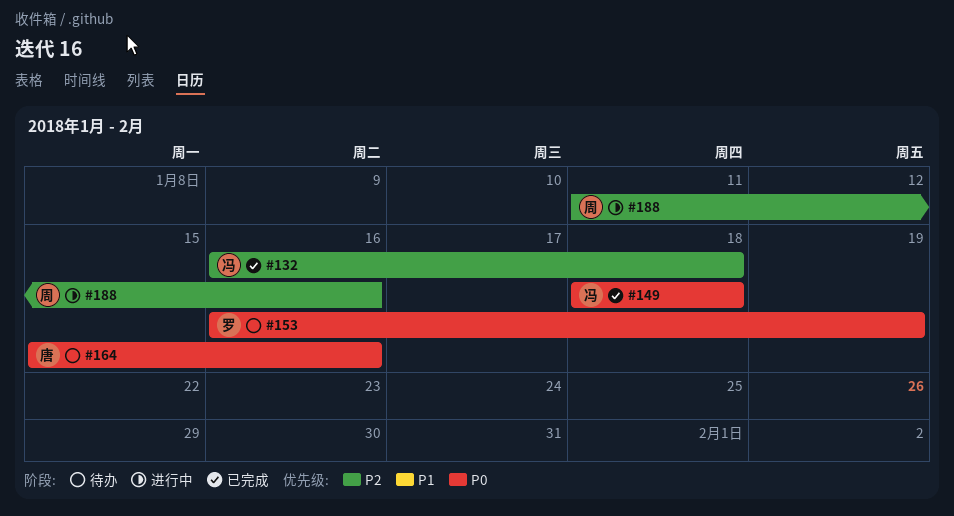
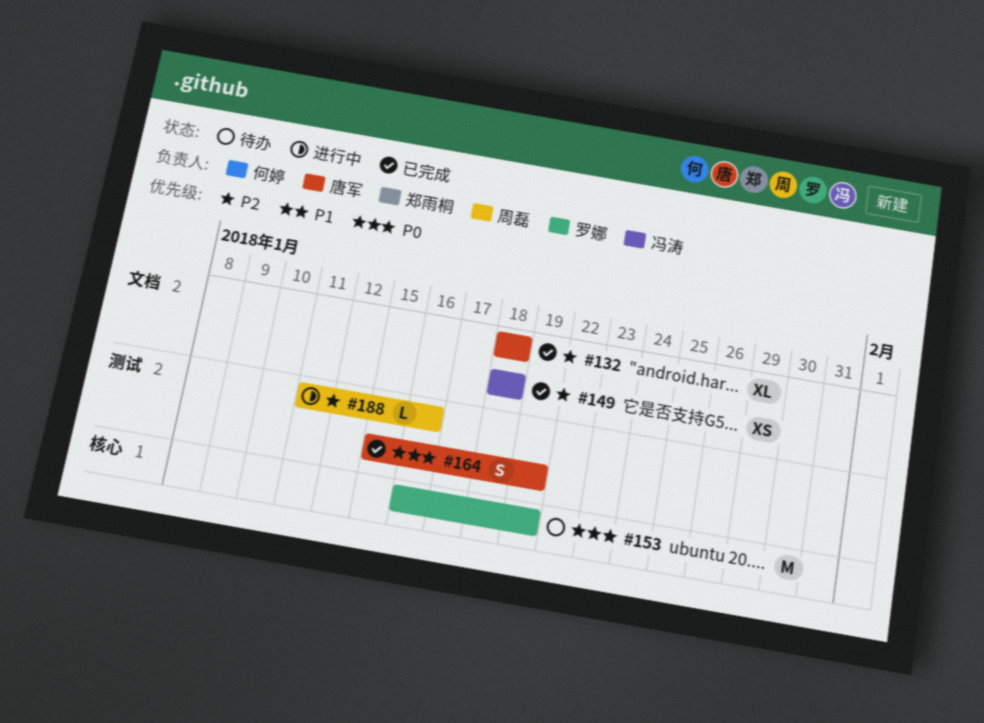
#132, owner: 冯涛 -> 唐军
#132, start: Jan 16 -> Jan 18
#149, priority: P0 -> P2
#164, status: 待办 -> 已完成
#164, due: Jan 16 -> Jan 19

